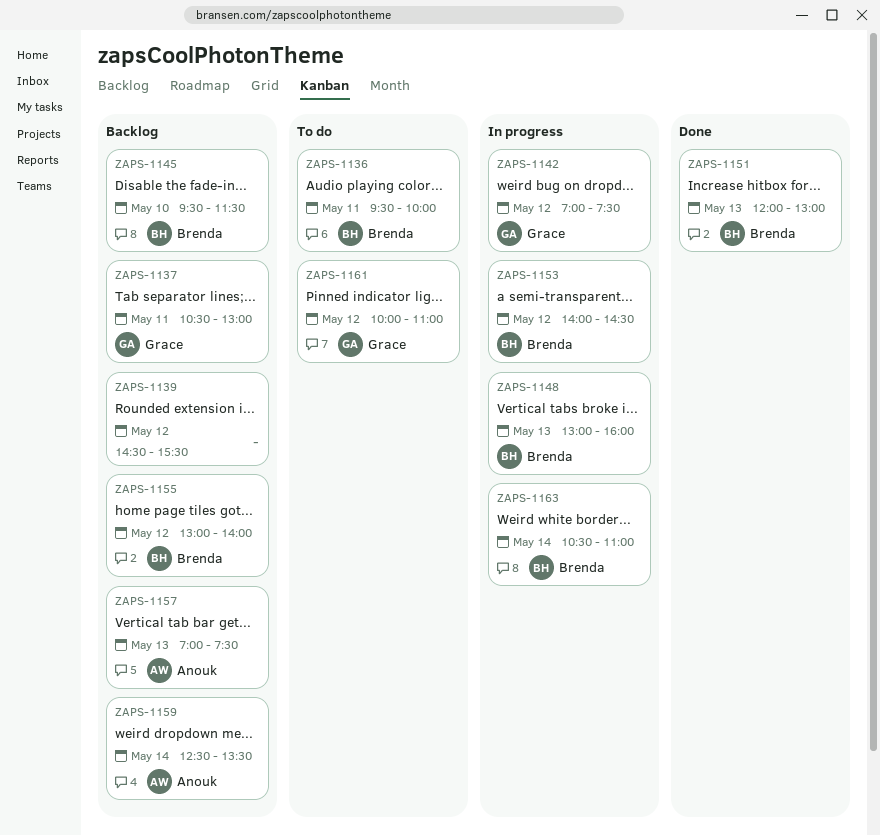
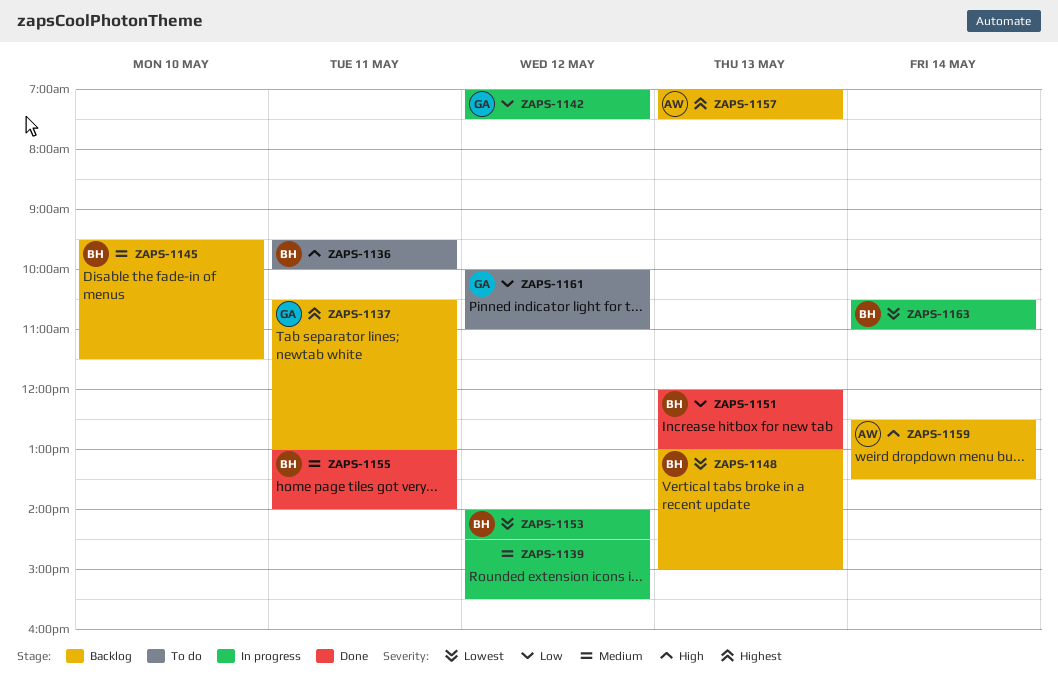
ZAPS-1139, status: Backlog -> In progress
ZAPS-1148, status: In progress -> Backlog
ZAPS-1148, ends: 16:00 -> 15:00
ZAPS-1155, status: Backlog -> Done
ZAPS-1155, day: May 12 -> May 11

